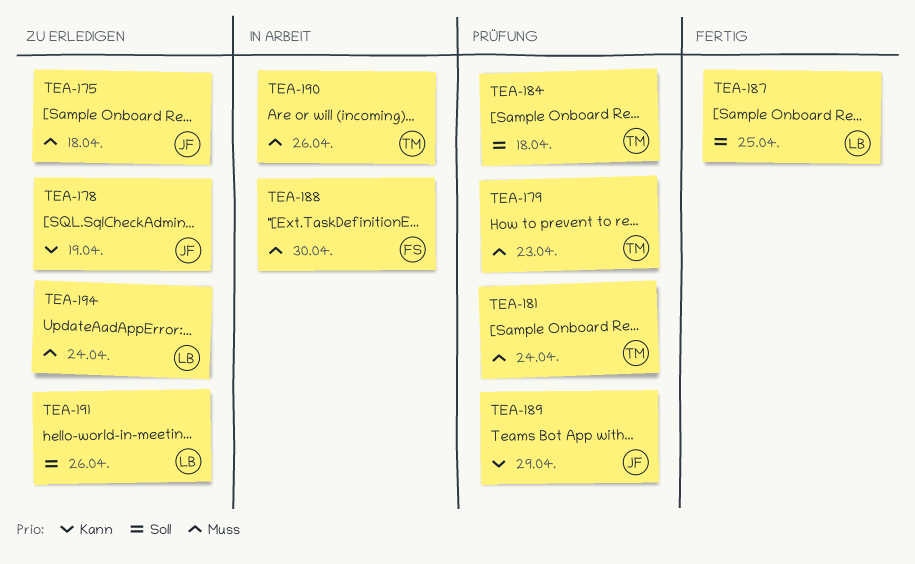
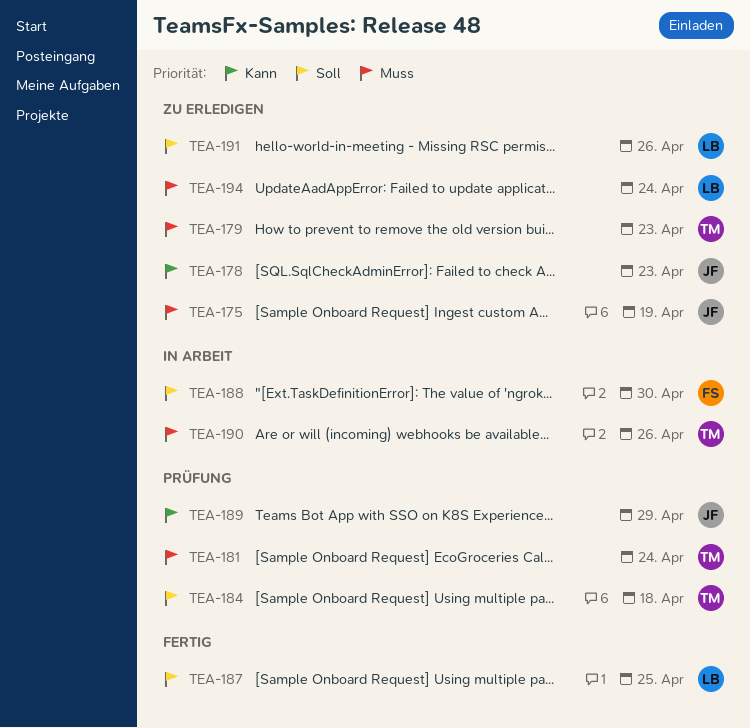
TEA-175, due: Apr 18 -> Apr 19
TEA-178, due: Apr 19 -> Apr 23
TEA-179, status: Prüfung -> Zu erledigen
TEA-188, priority: Muss -> Soll

